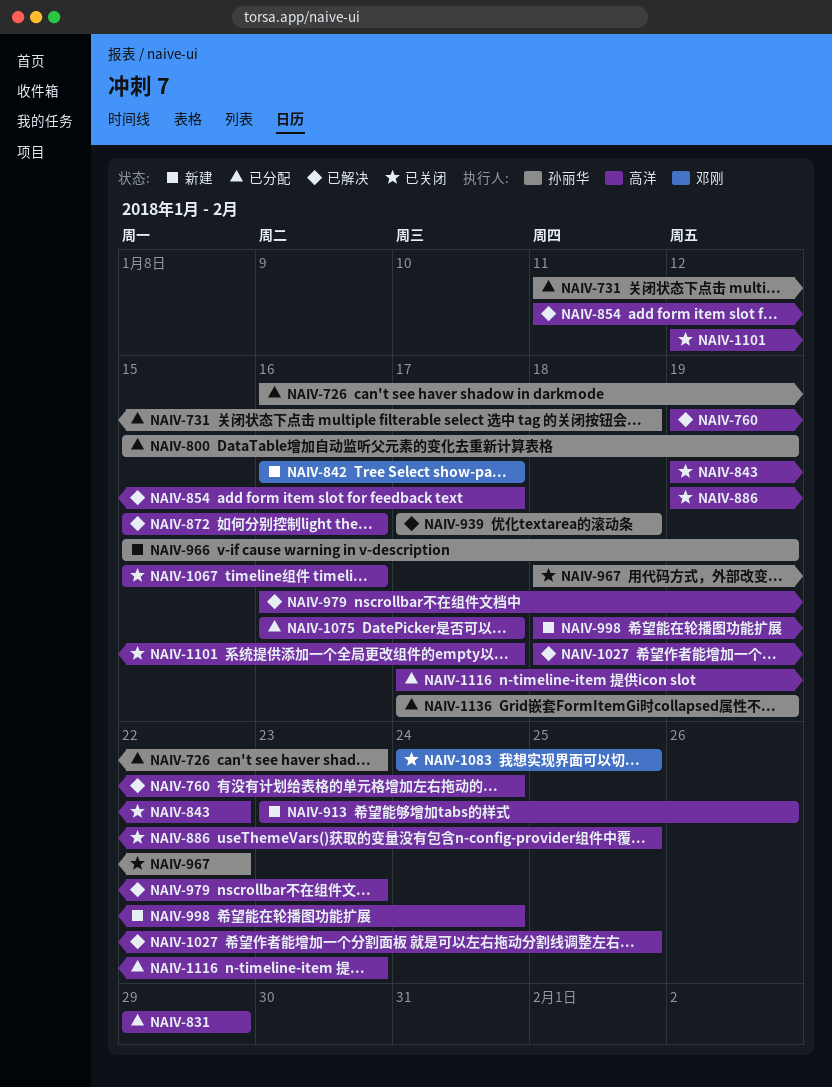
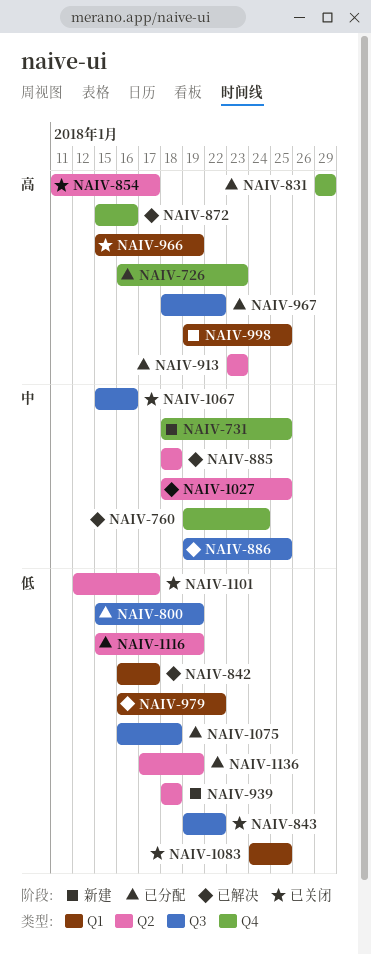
NAIV-731, status: 已分配 -> 新建
NAIV-731, start: Jan 11 -> Jan 18
NAIV-731, due: Jan 18 -> Jan 25
NAIV-842, status: 新建 -> 已解决
NAIV-854, status: 已解决 -> 已关闭
NAIV-885: none -> present
NAIV-886, status: 已关闭 -> 已解决
NAIV-913, status: 新建 -> 已分配
NAIV-913, due: Jan 26 -> Jan 23
NAIV-939, status: 已解决 -> 新建
NAIV-939, start: Jan 17 -> Jan 18
NAIV-966, status: 新建 -> 已关闭
NAIV-967, status: 已关闭 -> 已分配
NAIV-979, due: Jan 23 -> Jan 22
NAIV-998, start: Jan 18 -> Jan 19
NAIV-998, due: Jan 24 -> Jan 25
NAIV-1075, due: Jan 17 -> Jan 18
NAIV-1116, start: Jan 17 -> Jan 15
NAIV-1116, due: Jan 23 -> Jan 19

